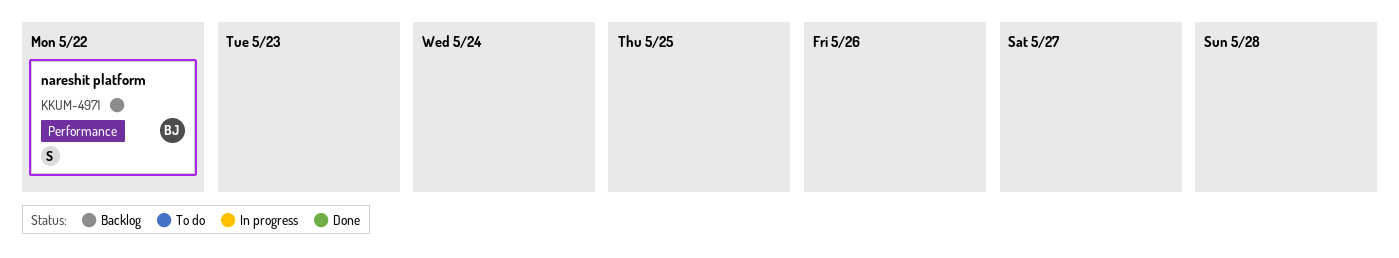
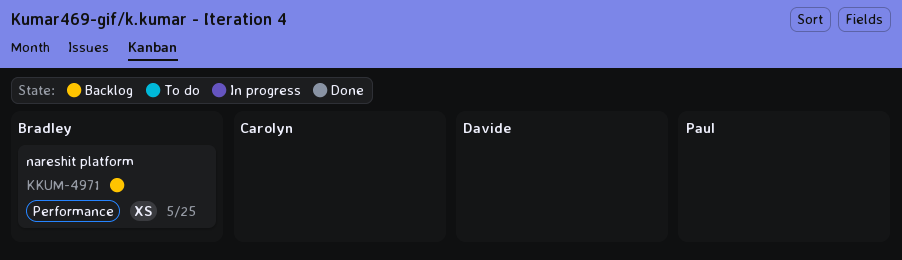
KKUM-4971, estimate: S -> XS
KKUM-4971, due: May 22 -> May 25

